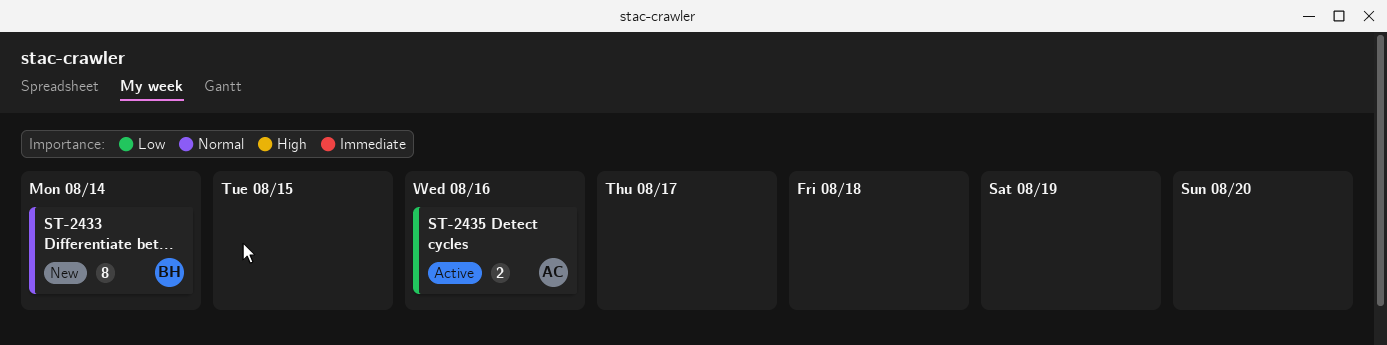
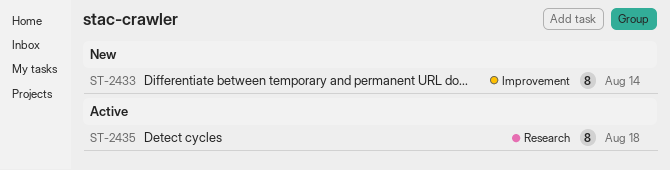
ST-2435, estimate: 2 -> 8
ST-2435, due: Aug 16 -> Aug 18

